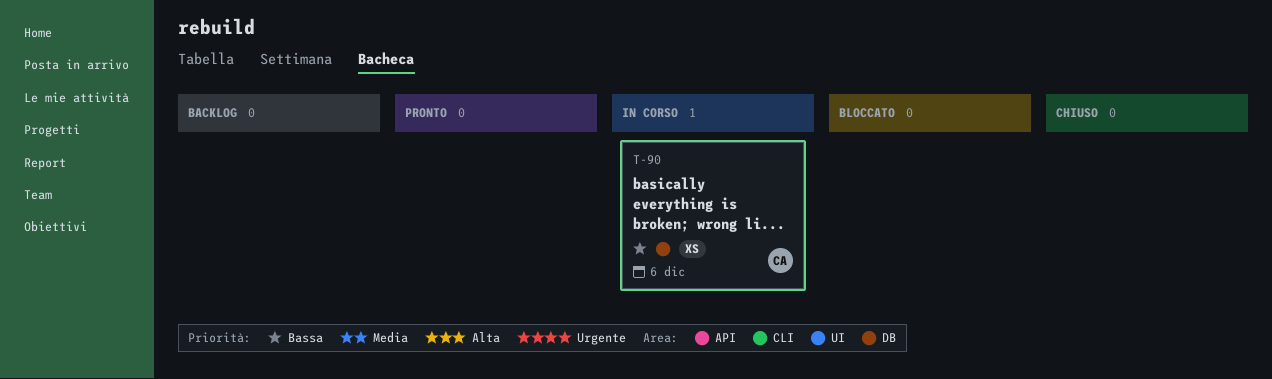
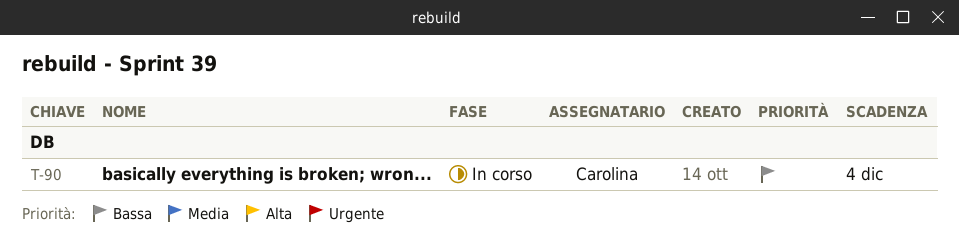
T-90, due: Dec 6 -> Dec 4

